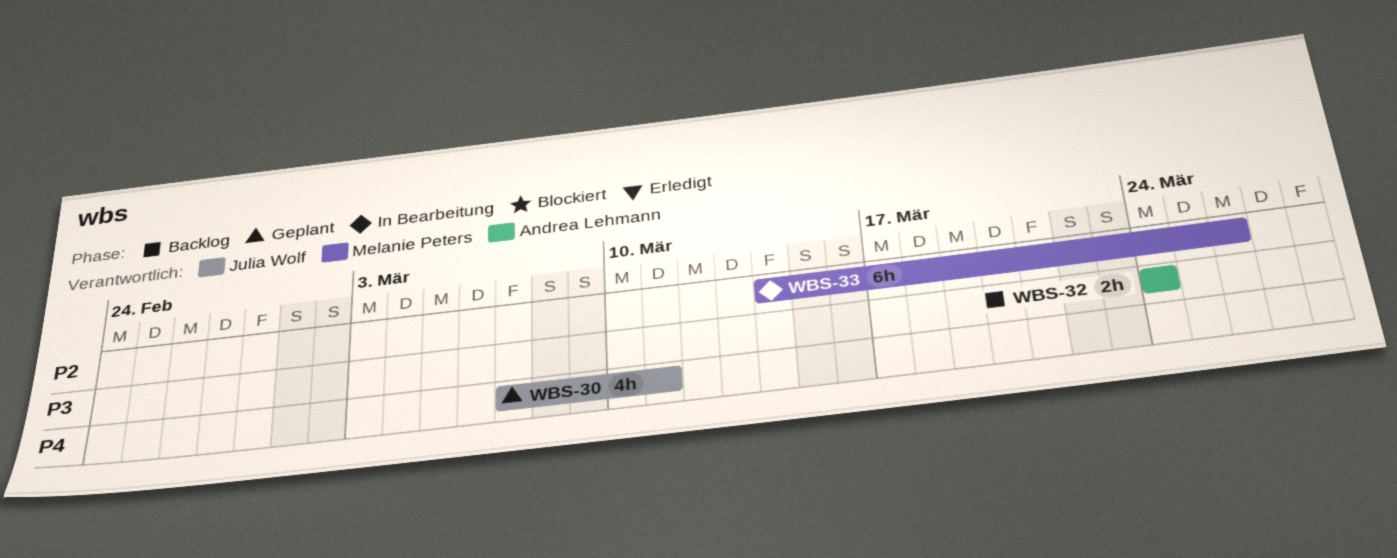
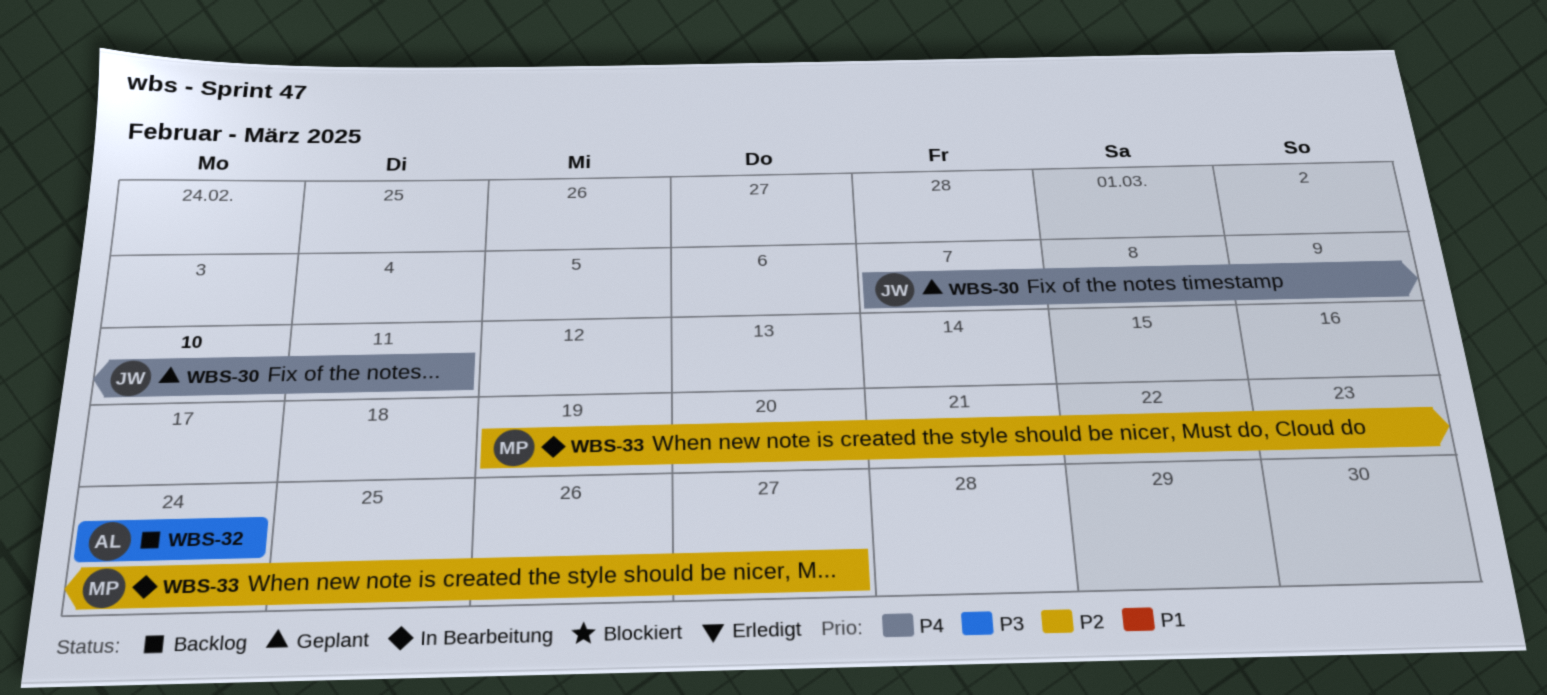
WBS-33, start: Mar 14 -> Mar 19
WBS-33, due: Mar 26 -> Mar 27

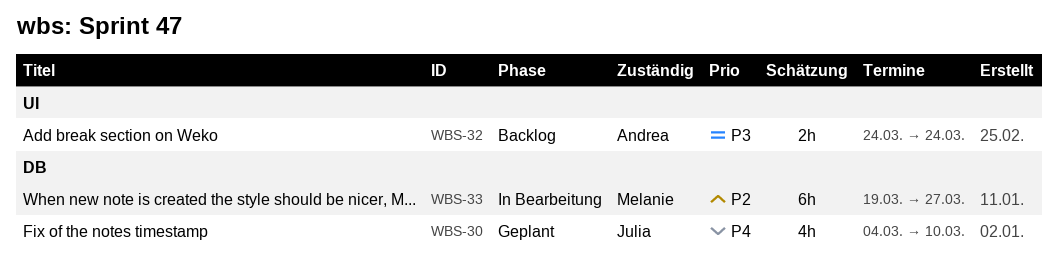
WBS-30, start: Mar 7 -> Mar 4
WBS-30, due: Mar 11 -> Mar 10

